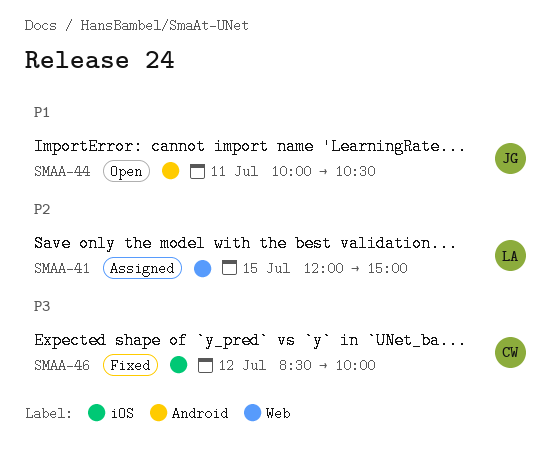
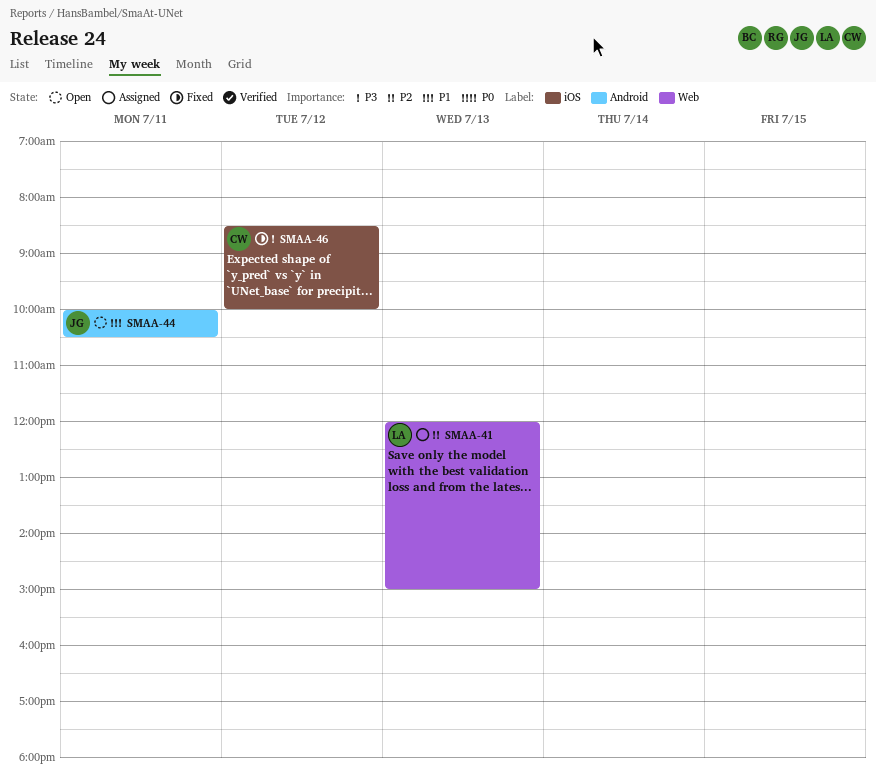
SMAA-41, day: Jul 15 -> Jul 13

